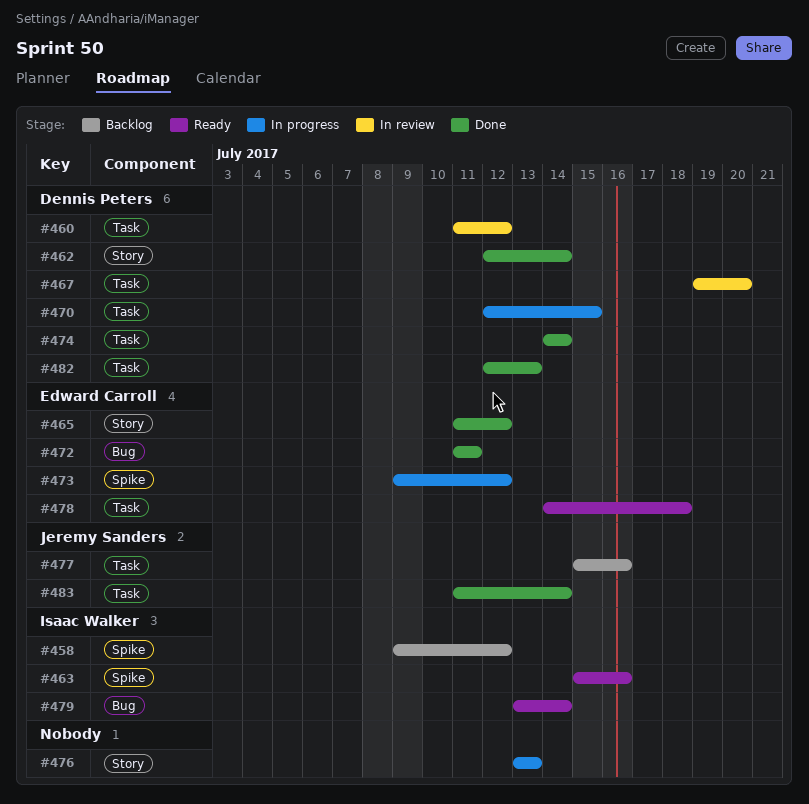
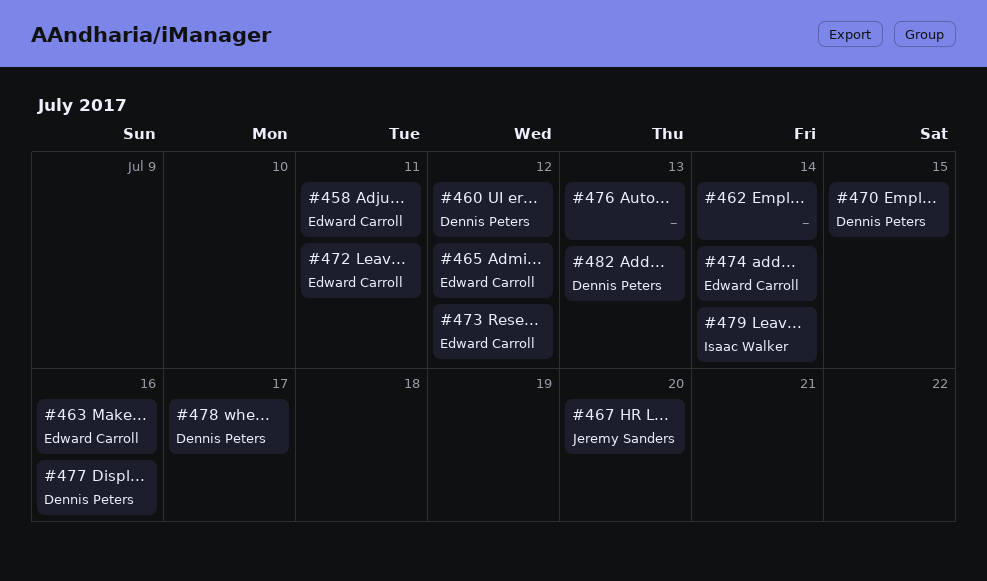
#458, owner: Isaac Walker -> Edward Carroll
#458, due: Jul 12 -> Jul 11
#462, owner: Dennis Peters -> none
#463, owner: Isaac Walker -> Edward Carroll
#467, owner: Dennis Peters -> Jeremy Sanders
#474, owner: Dennis Peters -> Edward Carroll
#477, owner: Jeremy Sanders -> Dennis Peters
#478, owner: Edward Carroll -> Dennis Peters
#478, due: Jul 18 -> Jul 17
#483: present -> none

